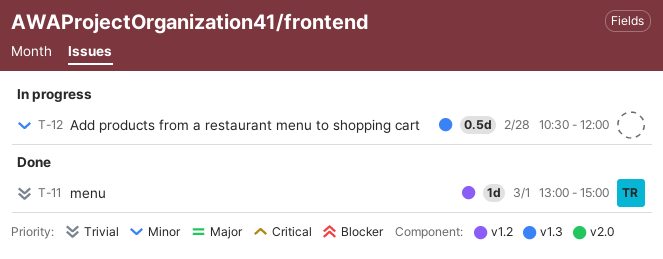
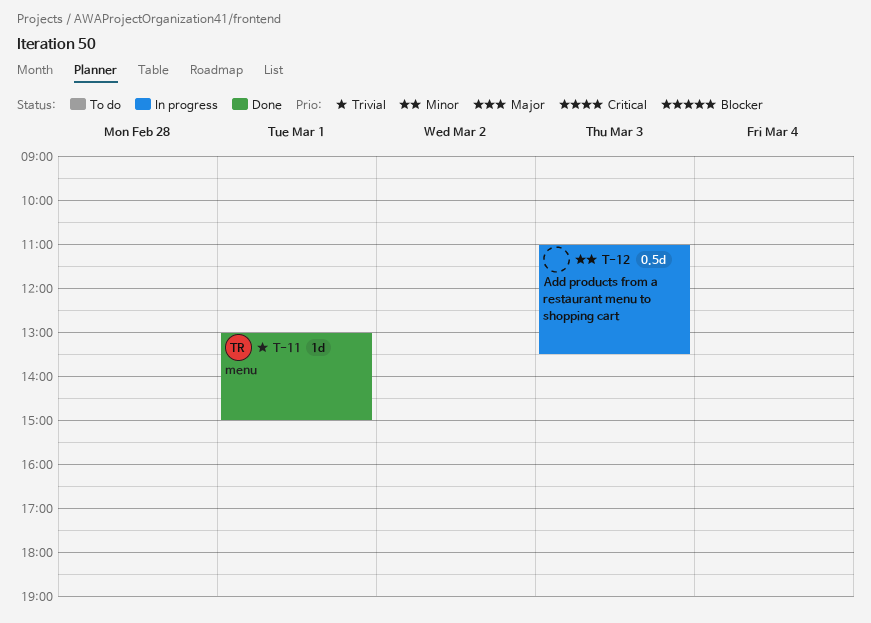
T-12, day: Feb 28 -> Mar 3
T-12, begins: 10:30 -> 11:00
T-12, ends: 12:00 -> 13:30

